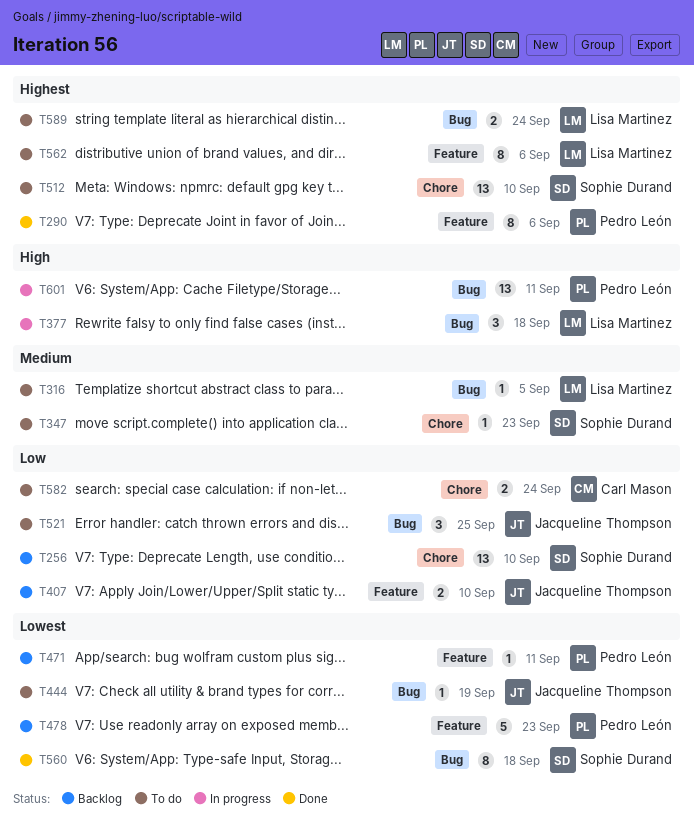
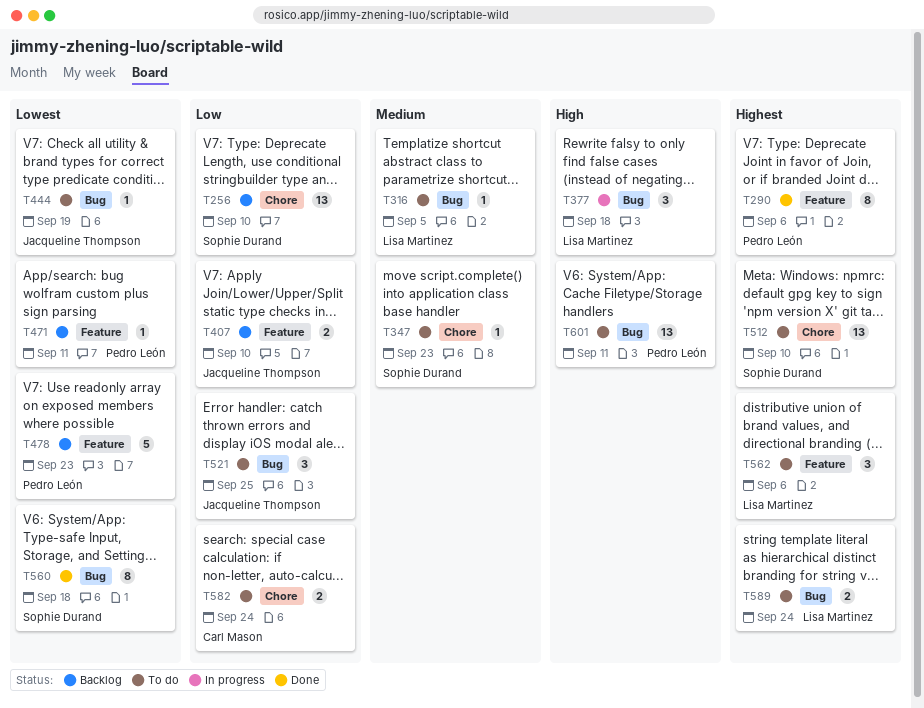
T562, estimate: 8 -> 3
T601, status: In progress -> To do

